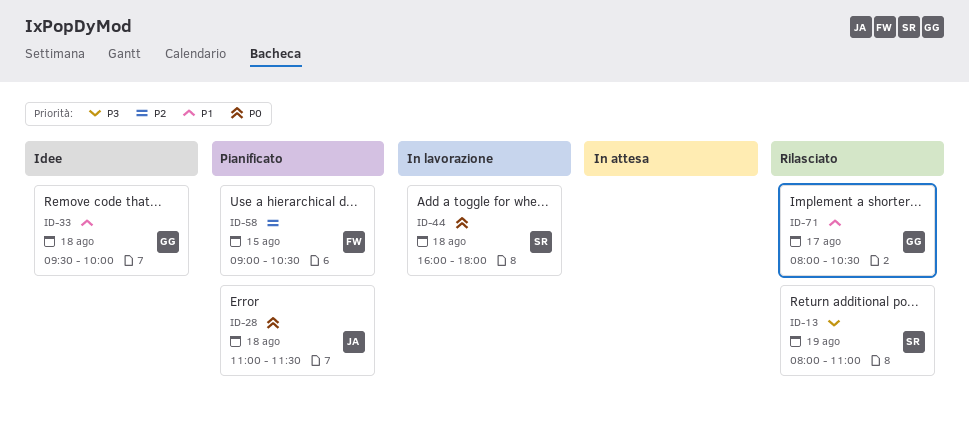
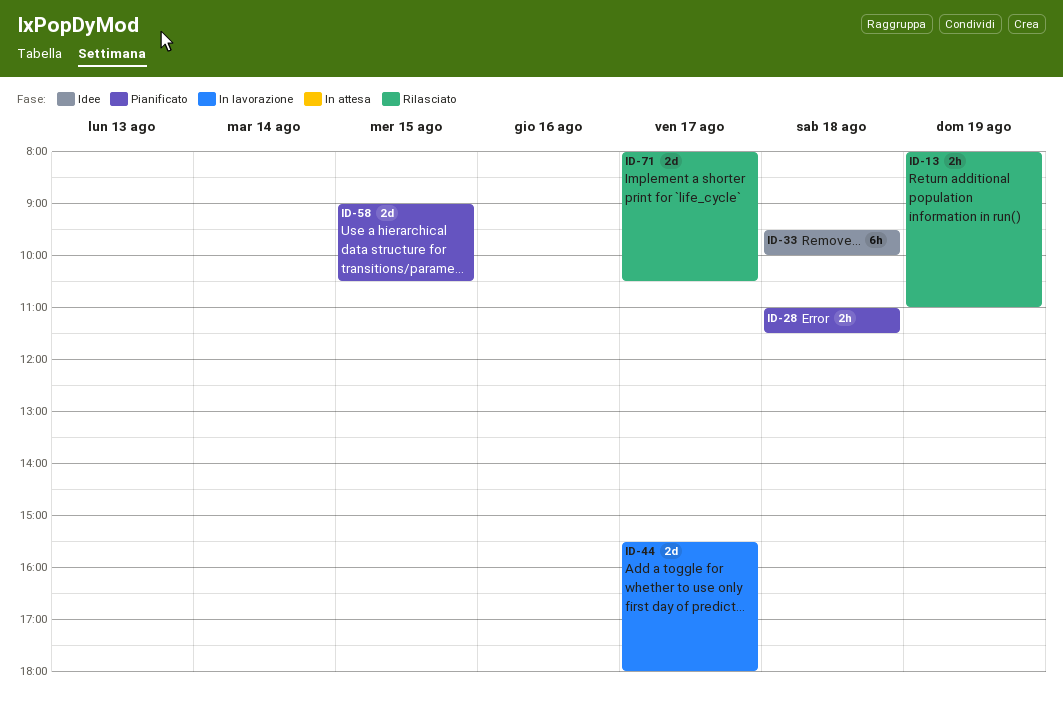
ID-44, day: Aug 18 -> Aug 17
ID-44, begins: 16:00 -> 15:30

